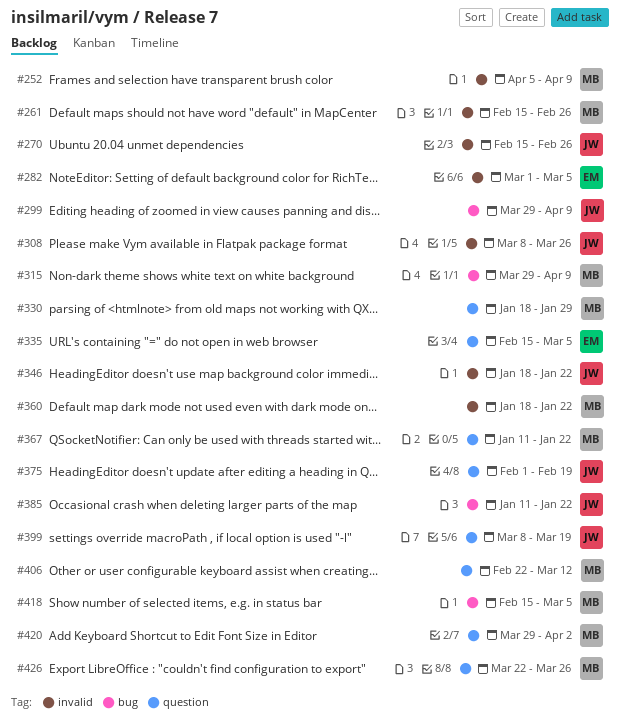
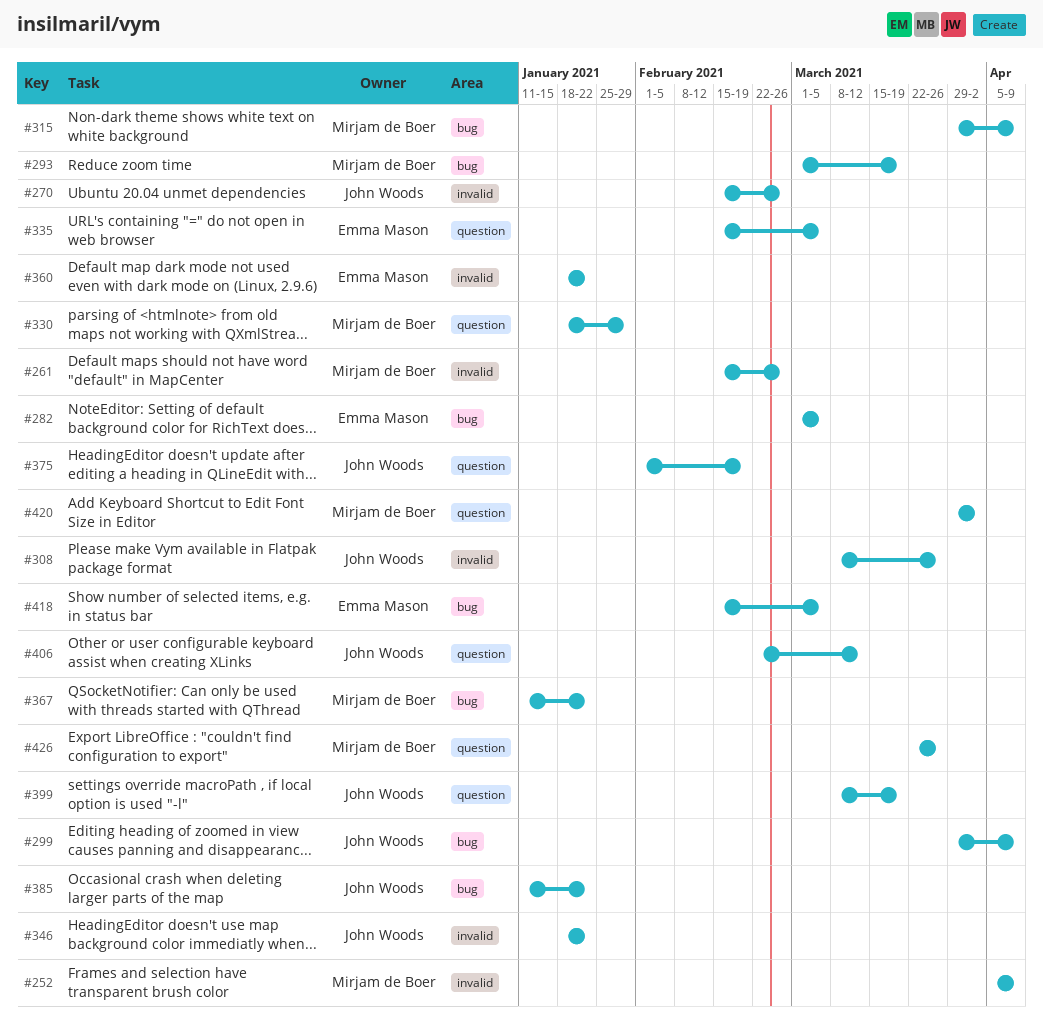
#282, label: invalid -> bug
#293: none -> present
#360, owner: Mirjam de Boer -> Emma Mason
#367, label: question -> bug
#406, owner: Mirjam de Boer -> John Woods
#418, owner: Mirjam de Boer -> Emma Mason

